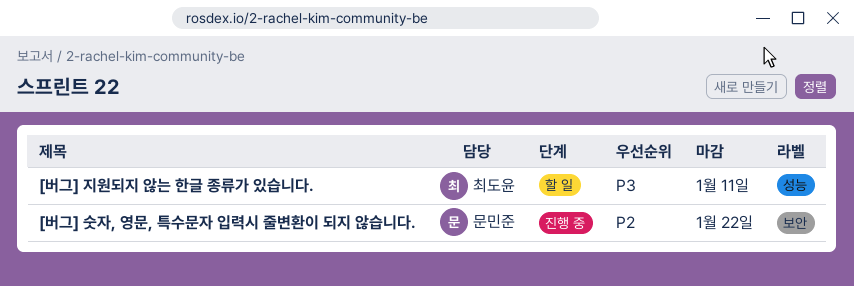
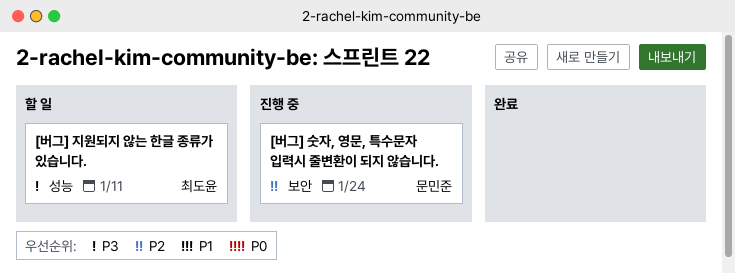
[버그] 숫자, 영문, 특수문자 입력시 줄변환이 되지 않습니다., due: Jan 22 -> Jan 24

